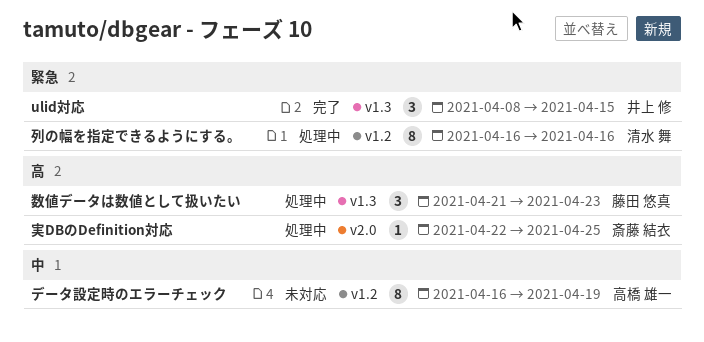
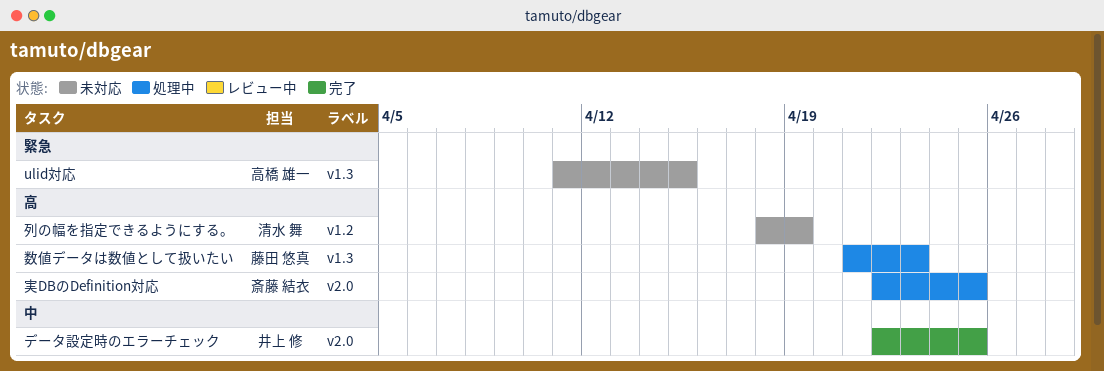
ulid対応, status: 完了 -> 未対応
ulid対応, owner: 井上 修 -> 高橋 雄一
ulid対応, start: Apr 8 -> Apr 11
データ設定時のエラーチェック, status: 未対応 -> 完了
データ設定時のエラーチェック, owner: 高橋 雄一 -> 井上 修
データ設定時のエラーチェック, label: v1.2 -> v2.0
データ設定時のエラーチェック, start: Apr 16 -> Apr 22
データ設定時のエラーチェック, due: Apr 19 -> Apr 25
列の幅を指定できるようにする。, status: 処理中 -> 未対応
列の幅を指定できるようにする。, priority: 緊急 -> 高
列の幅を指定できるようにする。, start: Apr 16 -> Apr 18
列の幅を指定できるようにする。, due: Apr 16 -> Apr 19

